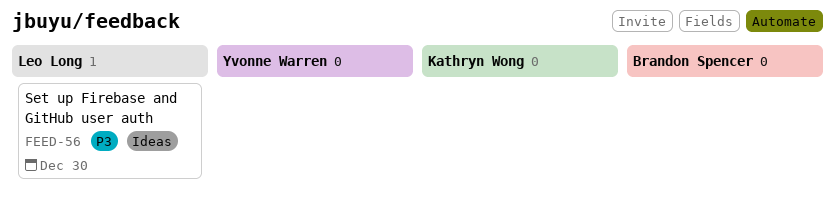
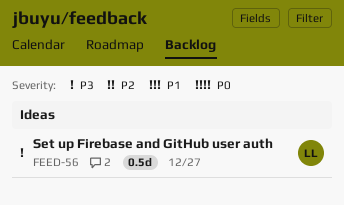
FEED-56, due: Dec 30 -> Dec 27

